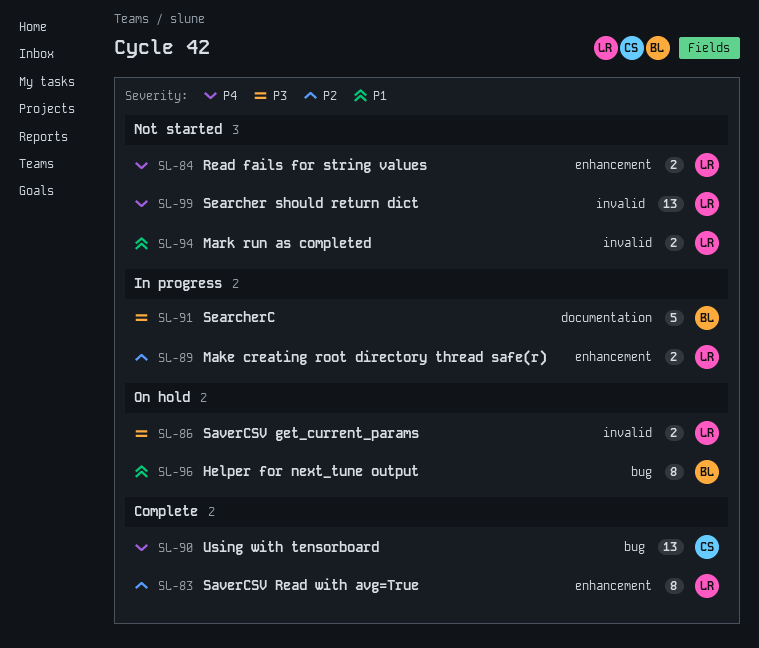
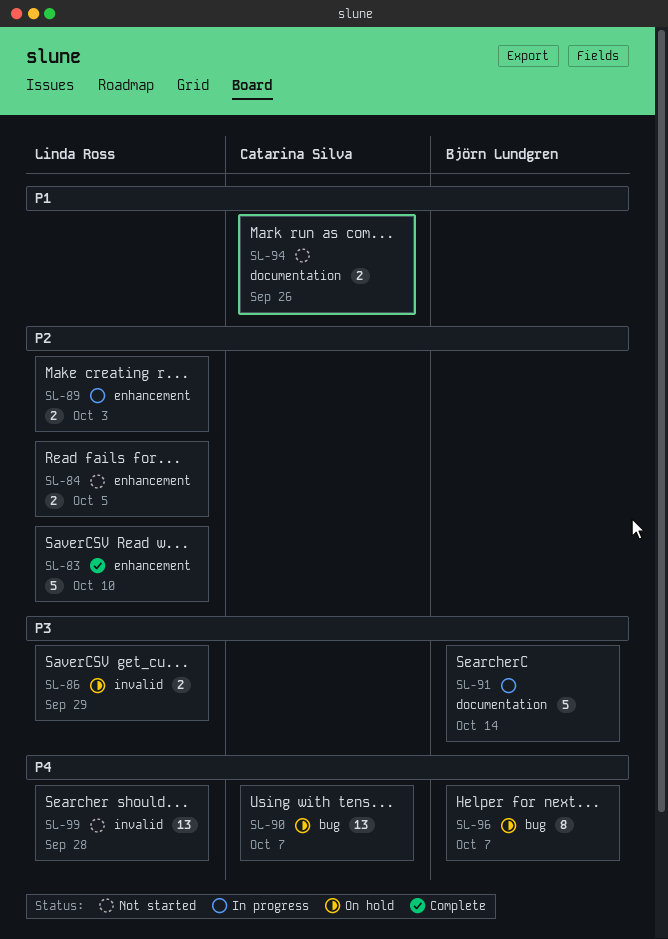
SL-83, estimate: 8 -> 5
SL-84, priority: P4 -> P2
SL-90, status: Complete -> On hold
SL-94, owner: Linda Ross -> Catarina Silva
SL-94, label: invalid -> documentation
SL-96, priority: P1 -> P4

